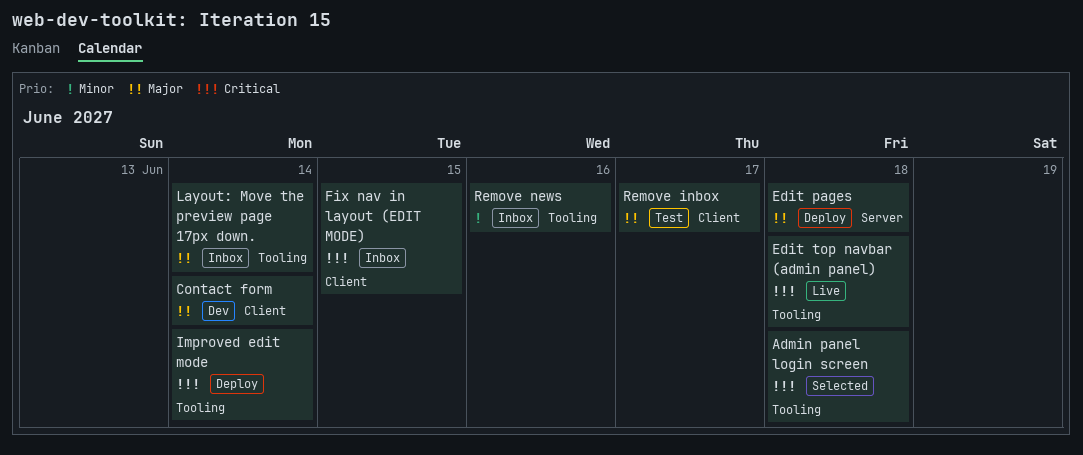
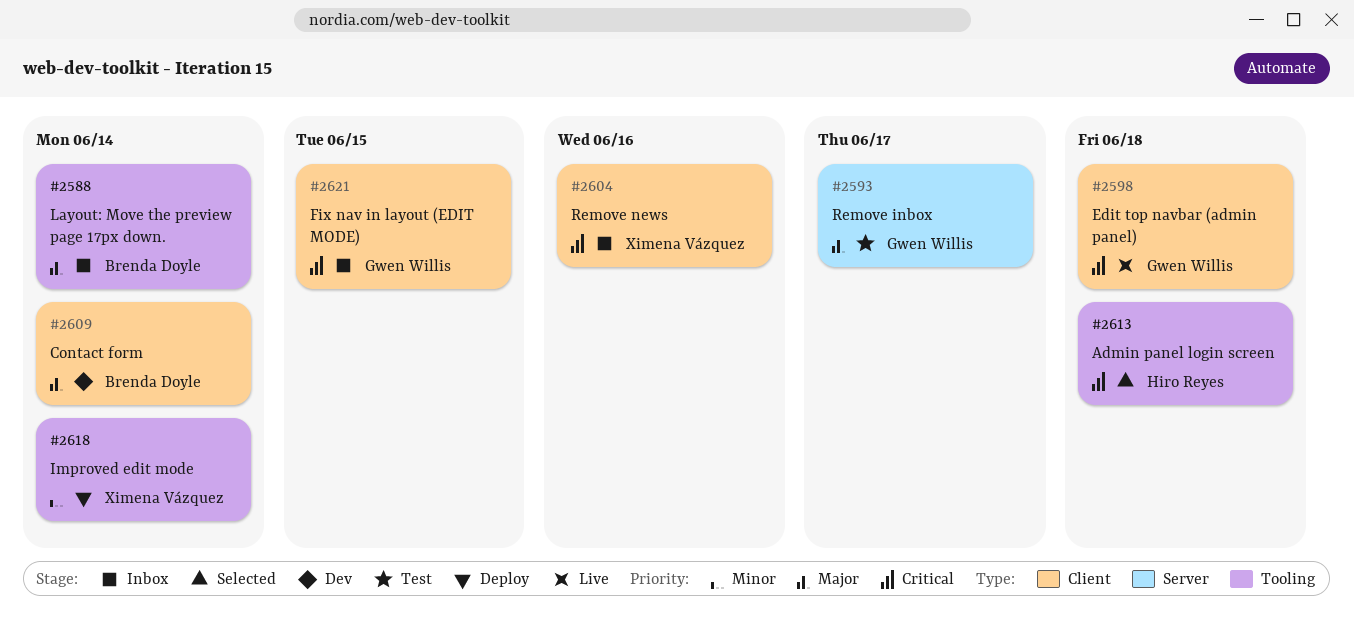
Edit pages: present -> none
Edit top navbar (admin panel), label: Tooling -> Client
Improved edit mode, priority: Critical -> Minor
Remove inbox, label: Client -> Server
Remove news, priority: Minor -> Critical
Remove news, label: Tooling -> Client

